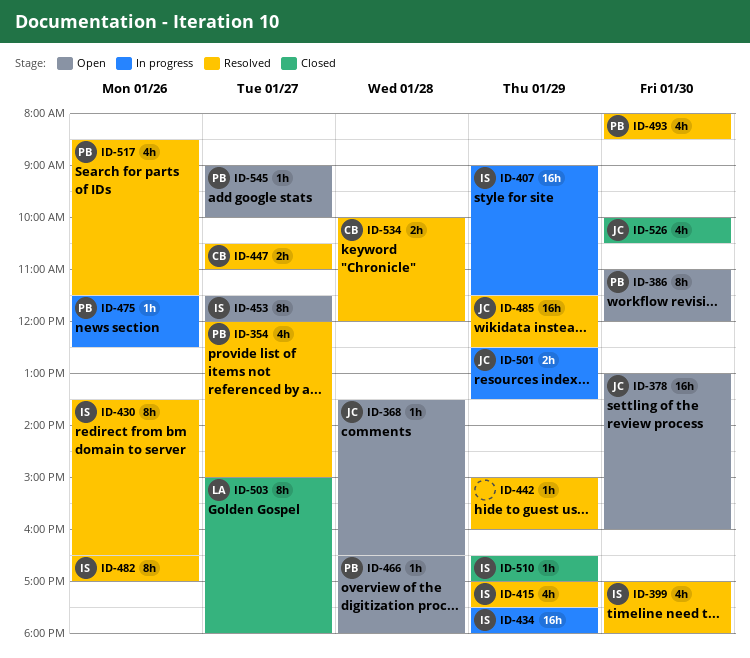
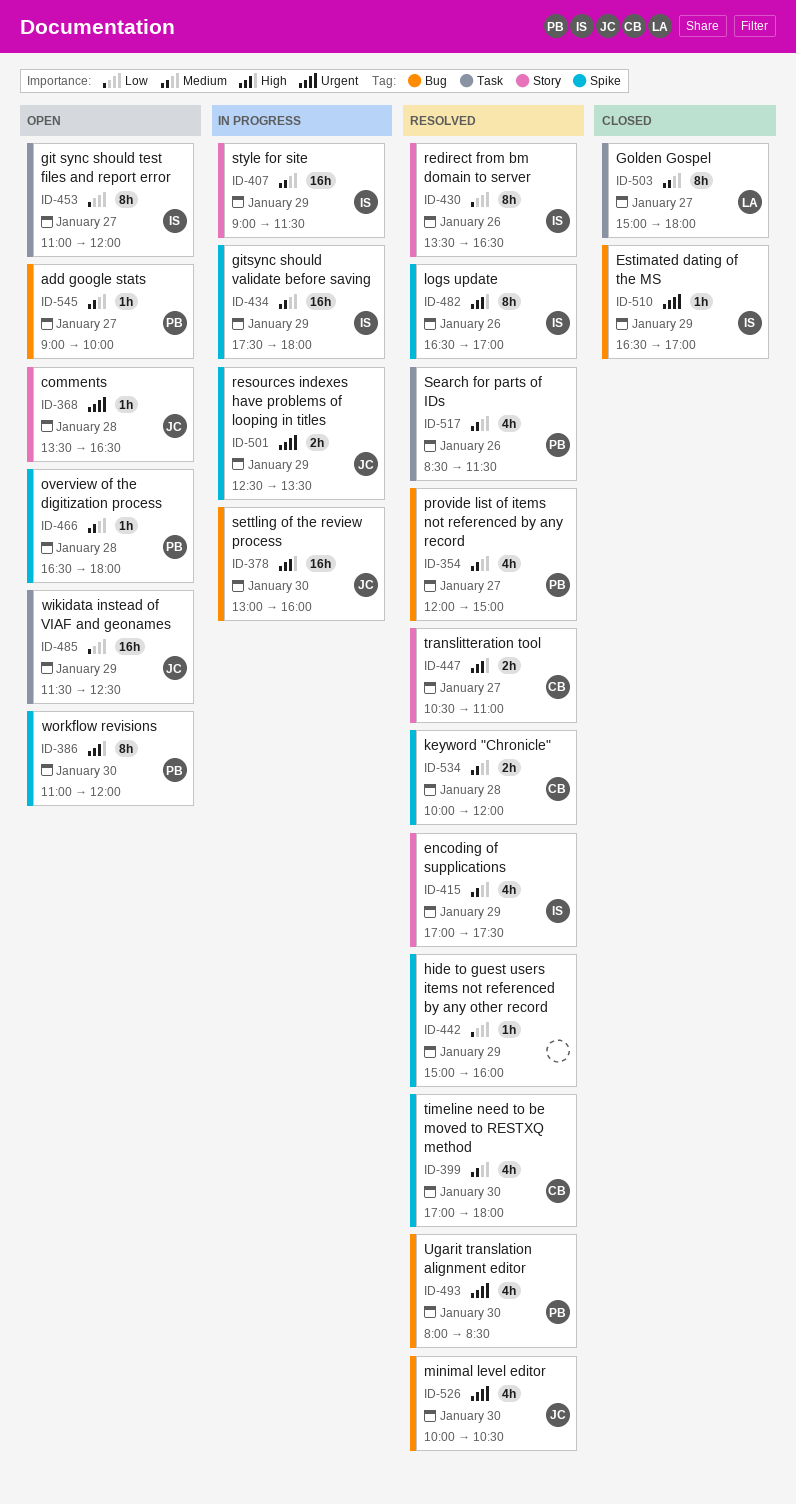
ID-378, status: Open -> In progress
ID-399, owner: IS -> CB
ID-453, begins: 11:30 -> 11:00
ID-475: present -> none
ID-485, status: Resolved -> Open
ID-526, status: Closed -> Resolved

